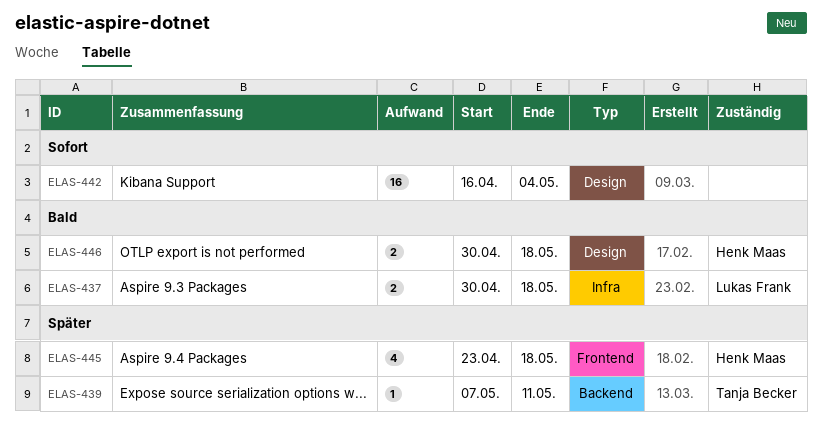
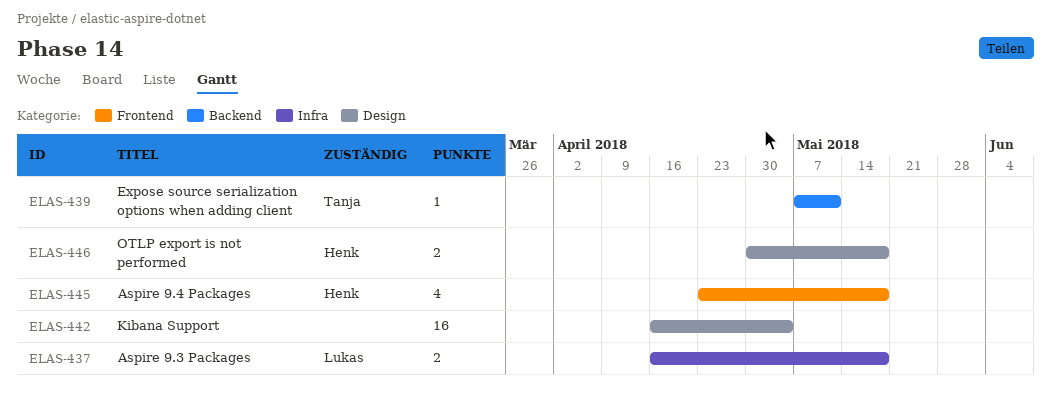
ELAS-437, start: Apr 30 -> Apr 16

